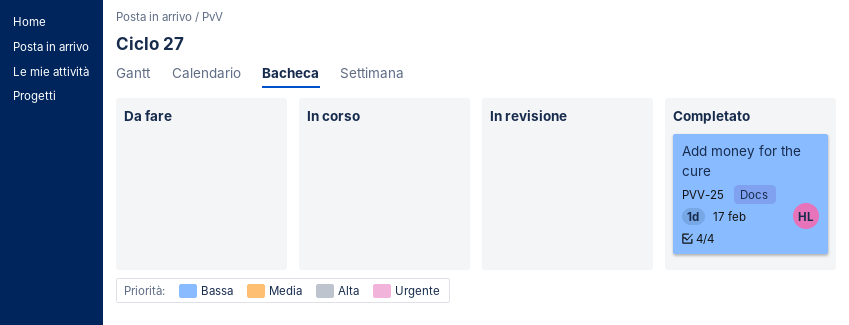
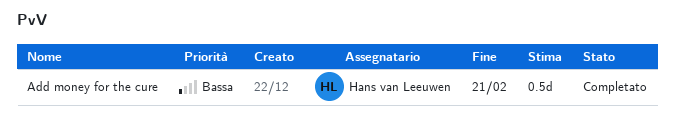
Add money for the cure, estimate: 1d -> 0.5d
Add money for the cure, due: Feb 17 -> Feb 21

